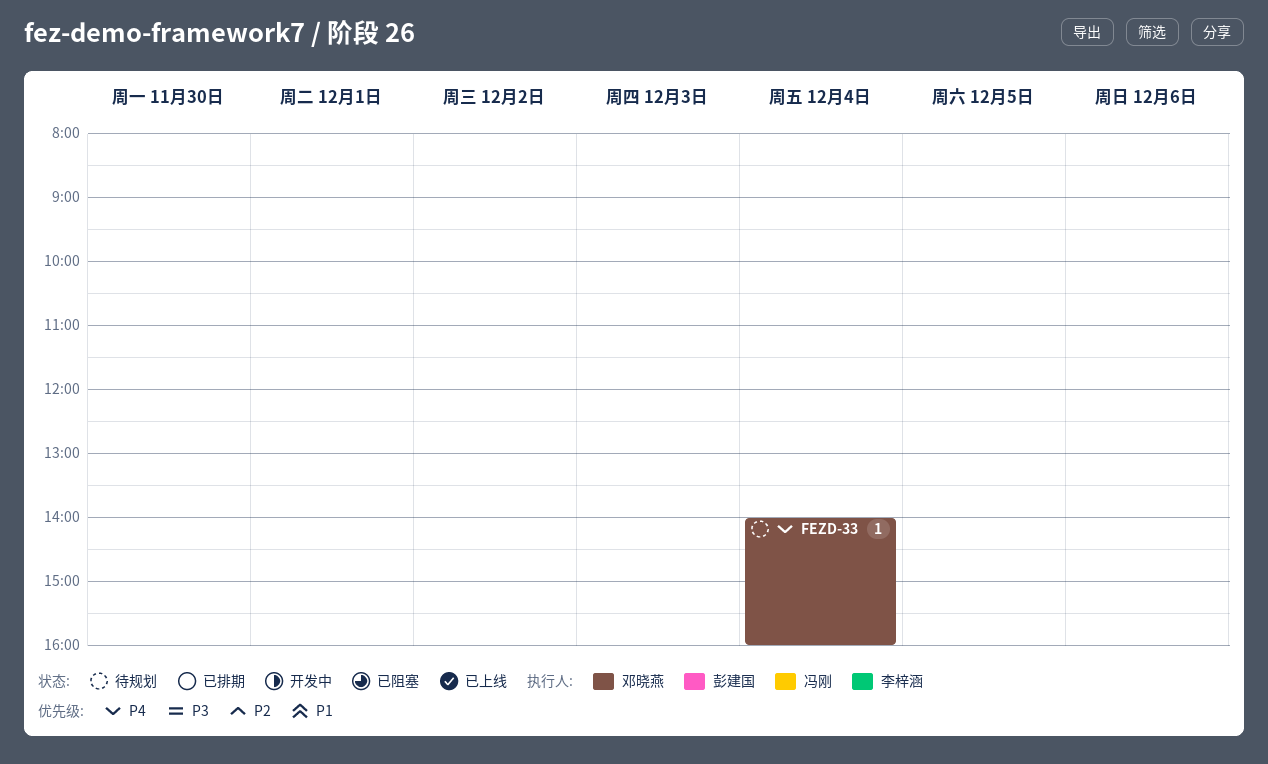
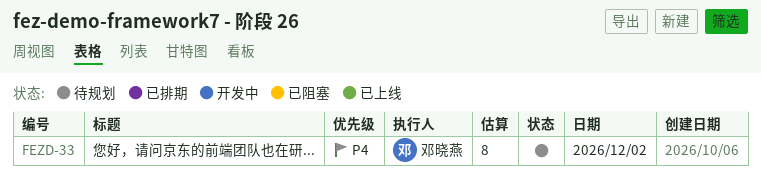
FEZD-33, estimate: 1 -> 8
FEZD-33, day: Dec 4 -> Dec 2

